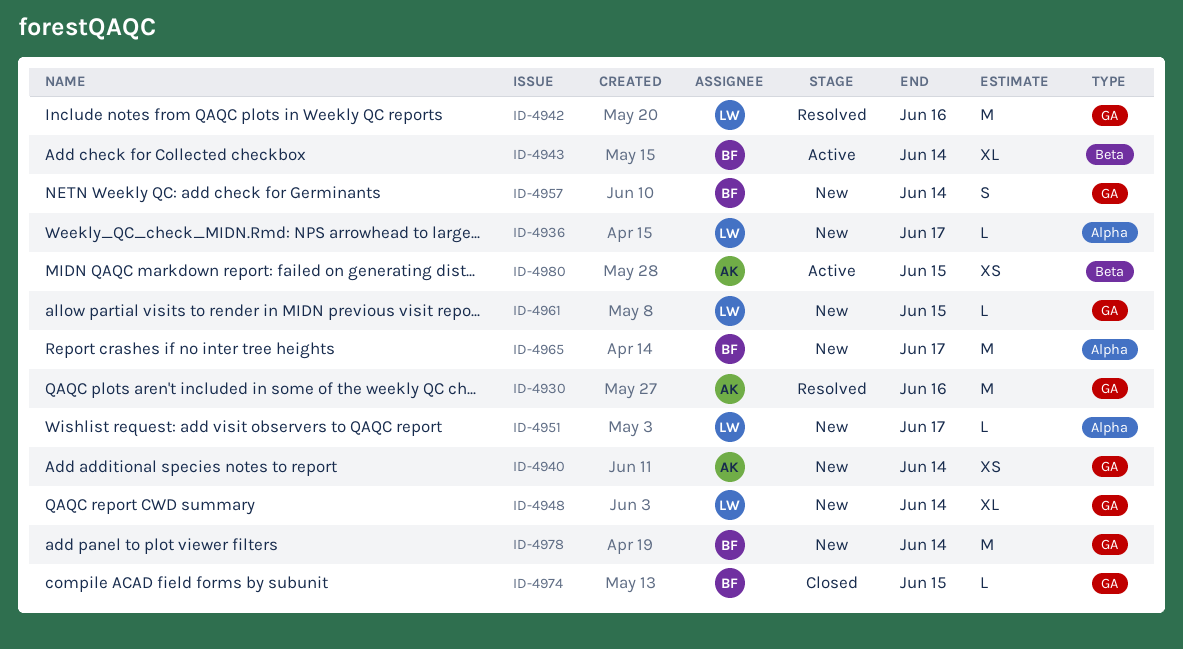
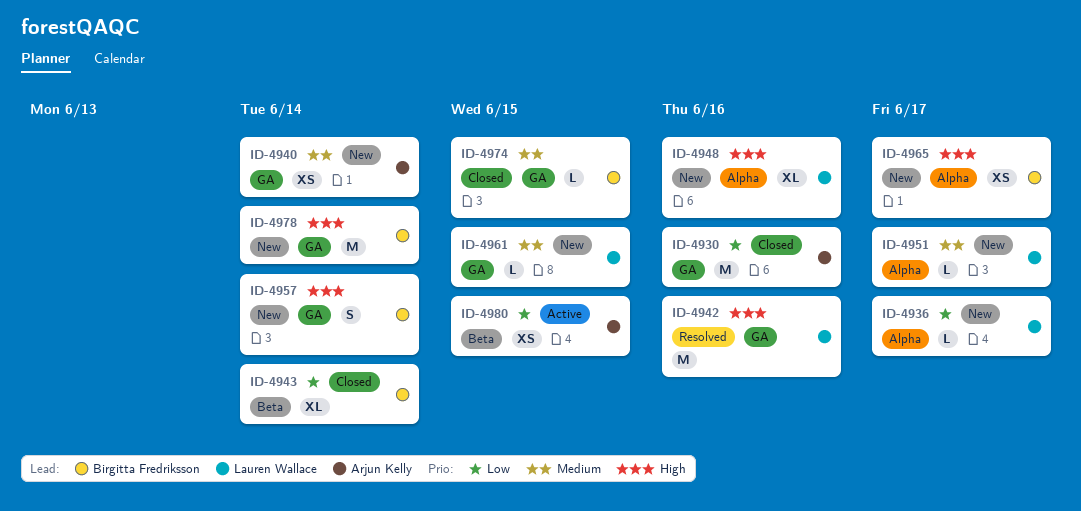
ID-4930, status: Resolved -> Closed
ID-4943, status: Active -> Closed
ID-4948, label: GA -> Alpha
ID-4948, due: Jun 14 -> Jun 16
ID-4965, estimate: M -> XS

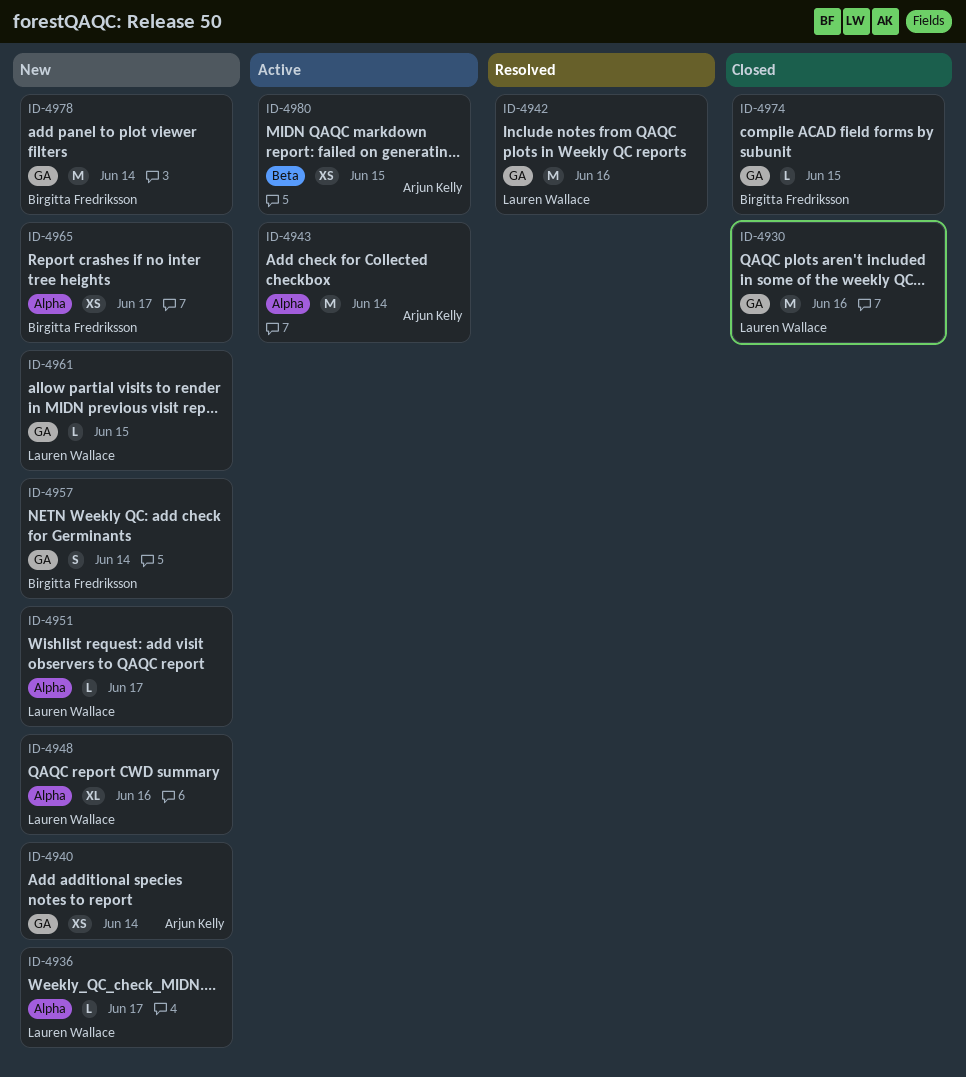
ID-4930, owner: Arjun Kelly -> Lauren Wallace
ID-4943, status: Closed -> Active
ID-4943, owner: Birgitta Fredriksson -> Arjun Kelly
ID-4943, label: Beta -> Alpha
ID-4943, estimate: XL -> M

